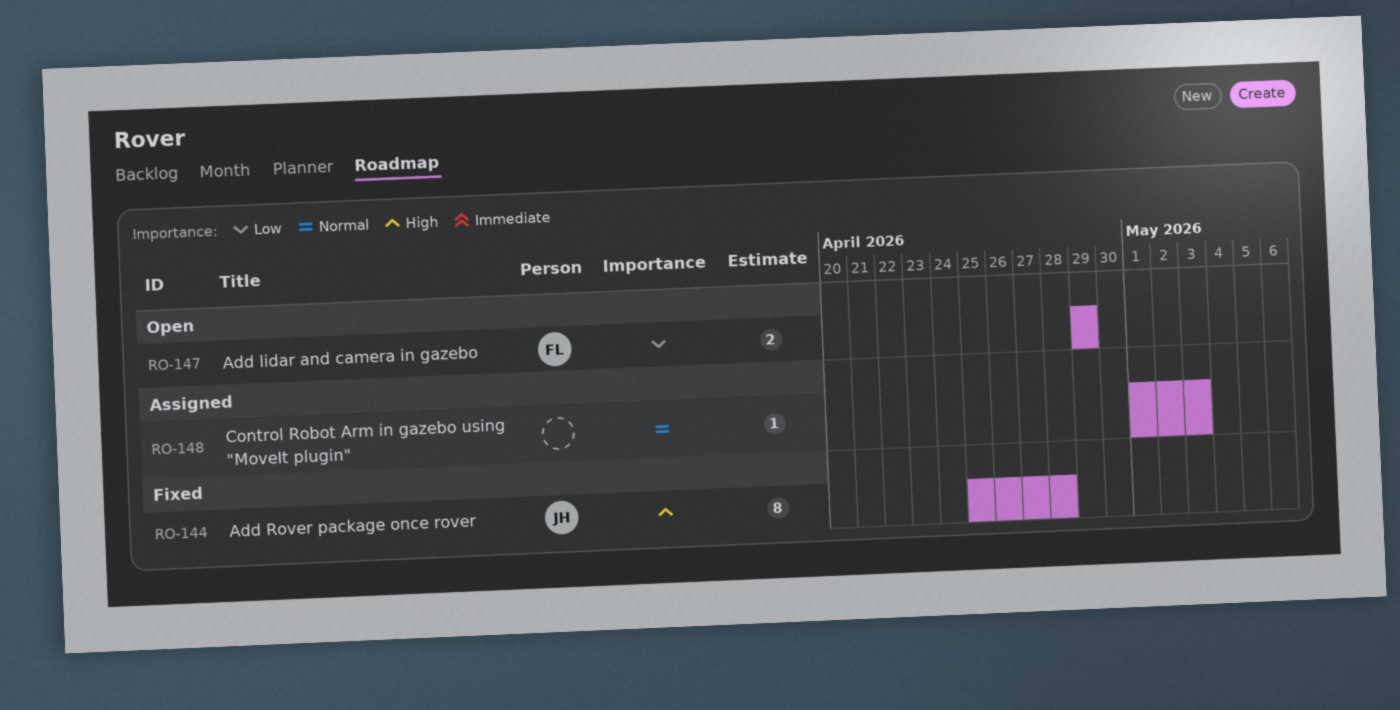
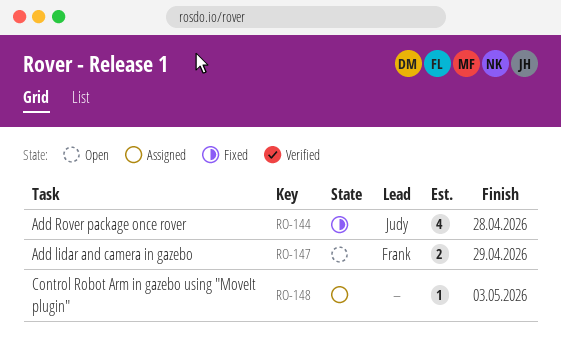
RO-144, estimate: 8 -> 4

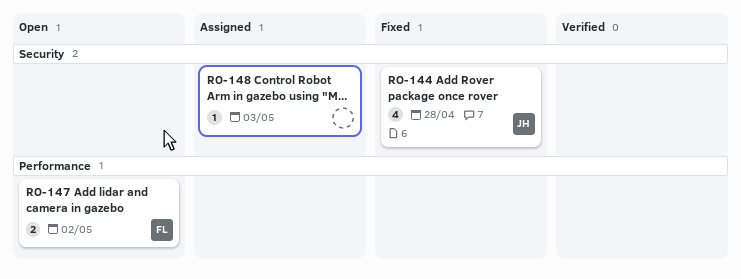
RO-147, due: Apr 29 -> May 2

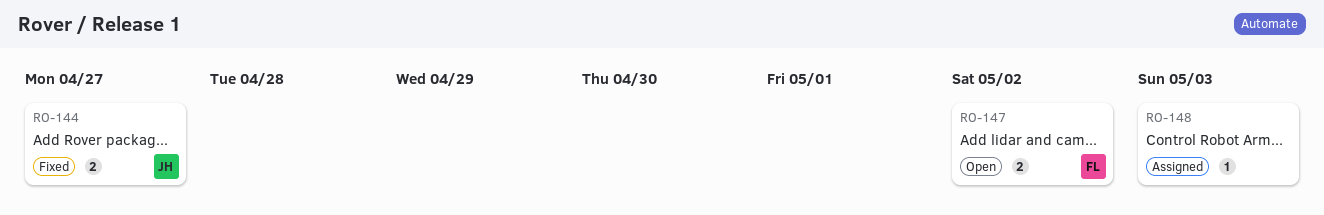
RO-144, estimate: 4 -> 2
RO-144, due: Apr 28 -> Apr 27

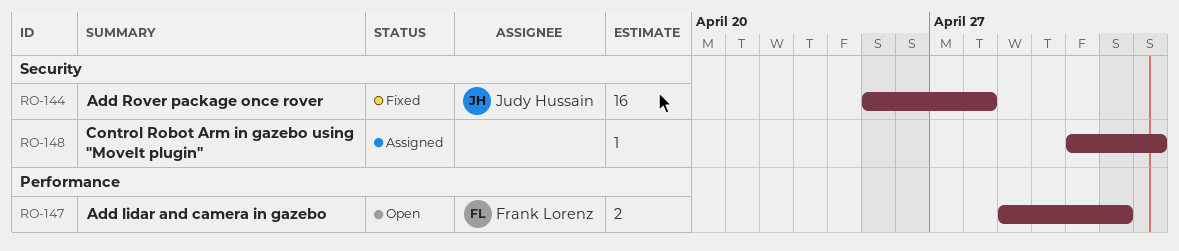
RO-144, estimate: 2 -> 16
RO-144, due: Apr 27 -> Apr 28

